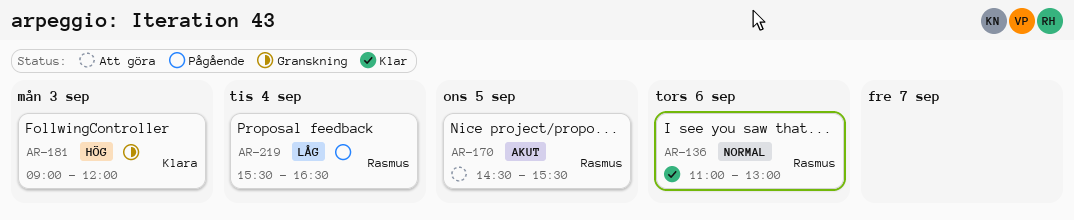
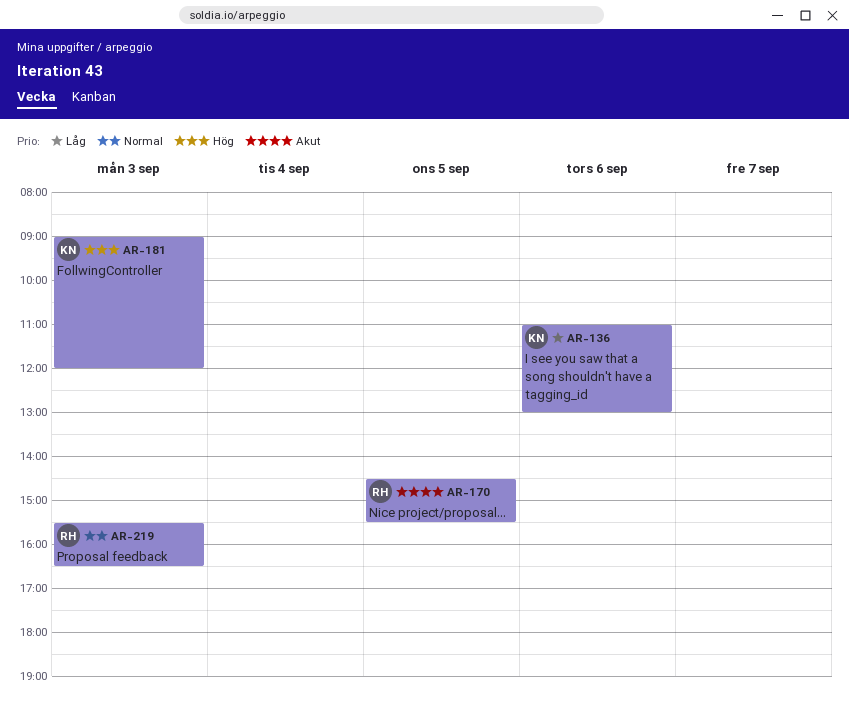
AR-136, owner: Rasmus -> Klara
AR-136, priority: Normal -> Låg
AR-219, priority: Låg -> Normal
AR-219, day: Sep 4 -> Sep 3

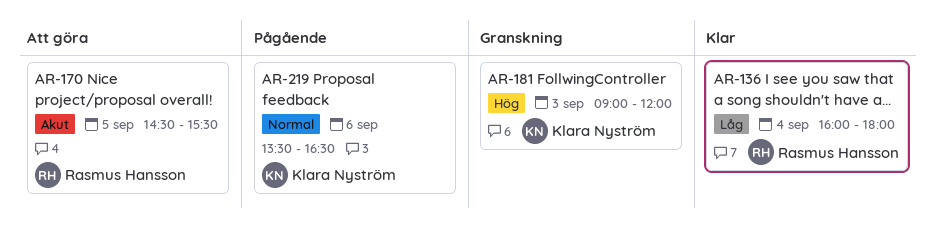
AR-136, owner: Klara Nyström -> Rasmus Hansson
AR-136, day: Sep 6 -> Sep 4
AR-136, begins: 11:00 -> 16:00
AR-136, ends: 13:00 -> 18:00
AR-219, owner: Rasmus Hansson -> Klara Nyström
AR-219, day: Sep 3 -> Sep 6
AR-219, begins: 15:30 -> 13:30

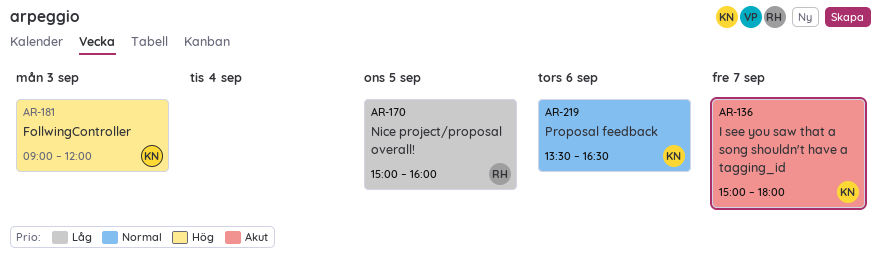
AR-136, owner: Rasmus Hansson -> Klara Nyström
AR-136, priority: Låg -> Akut
AR-136, day: Sep 4 -> Sep 7
AR-136, begins: 16:00 -> 15:00
AR-170, priority: Akut -> Låg
AR-170, begins: 14:30 -> 15:00
AR-170, ends: 15:30 -> 16:00

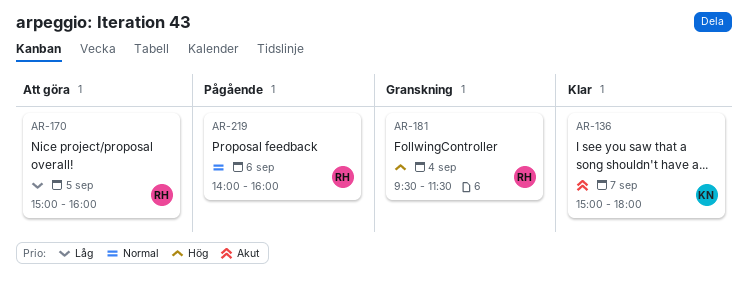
AR-181, owner: KN -> RH
AR-181, day: Sep 3 -> Sep 4
AR-181, begins: 09:00 -> 09:30
AR-181, ends: 12:00 -> 11:30
AR-219, owner: KN -> RH
AR-219, begins: 13:30 -> 14:00
AR-219, ends: 16:30 -> 16:00

